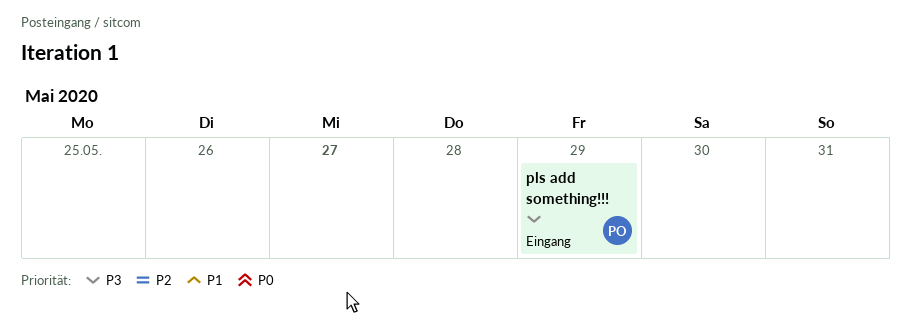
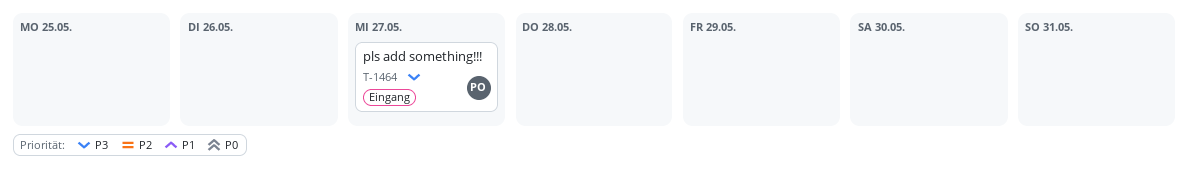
pls add something!!!, due: May 29 -> May 27

